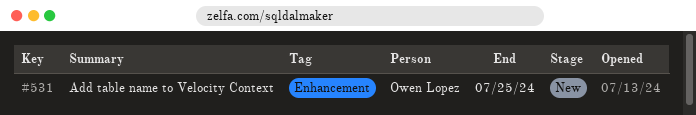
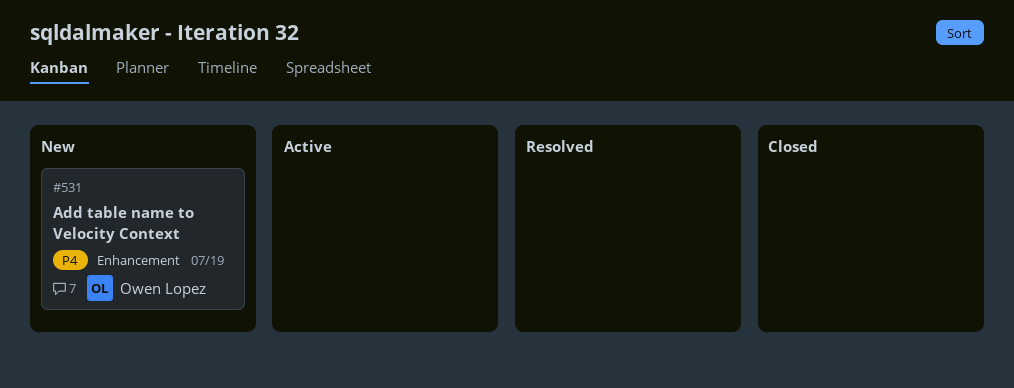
#531, due: Jul 25 -> Jul 19

